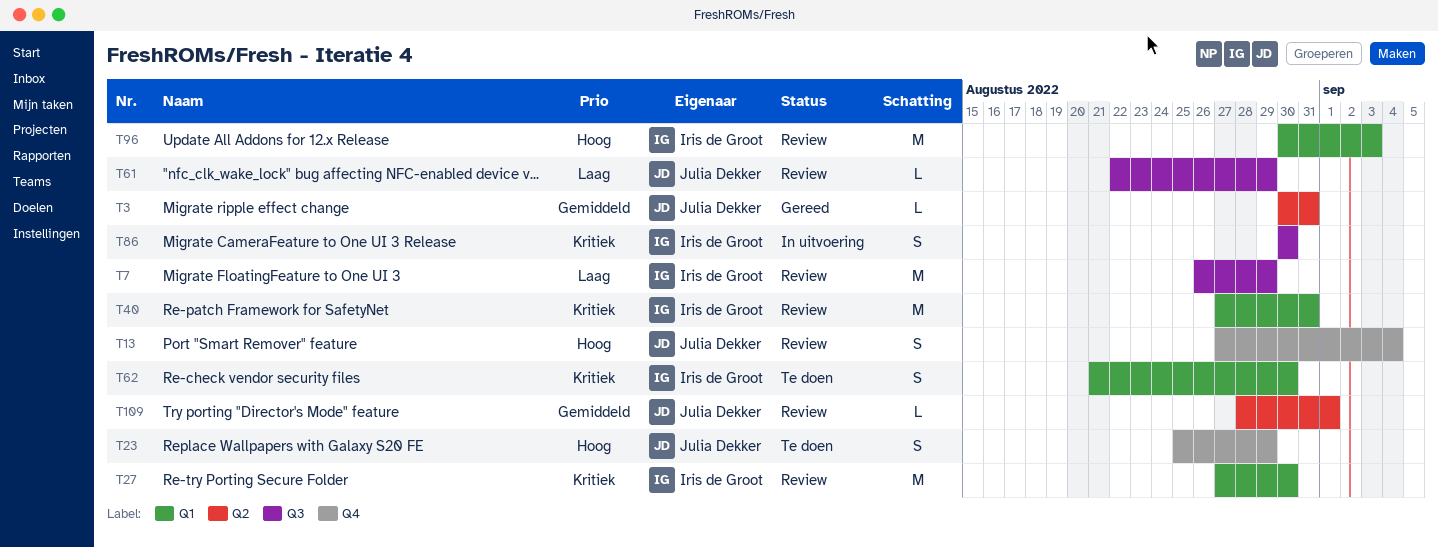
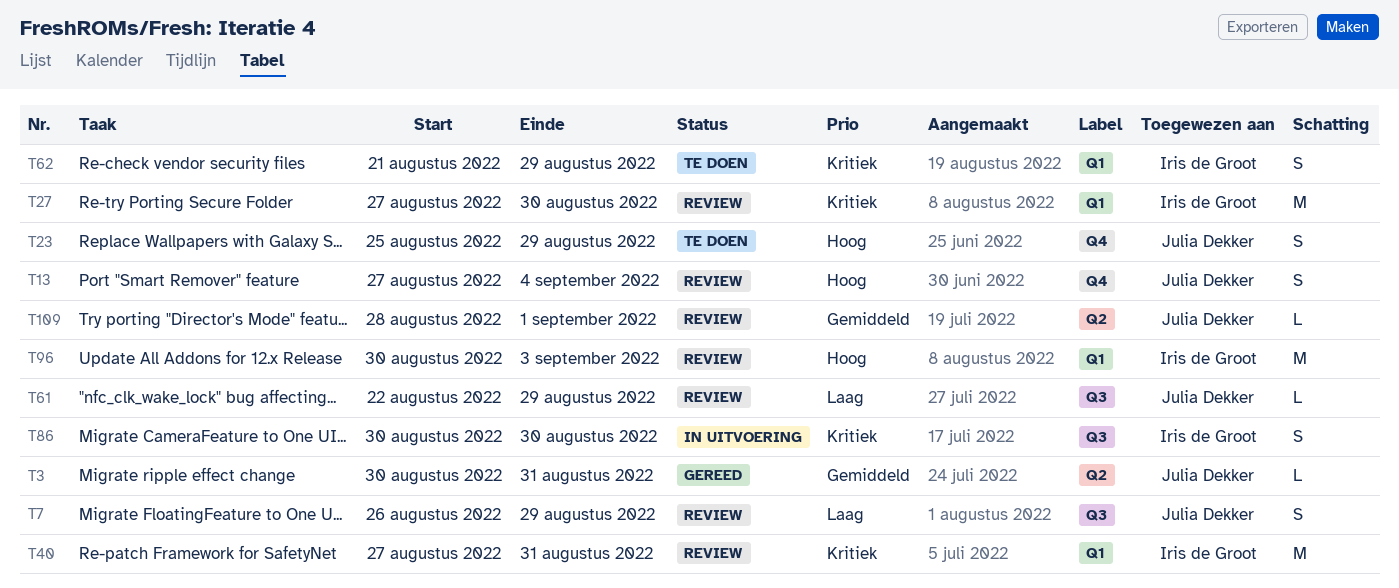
T7, owner: Iris de Groot -> Julia Dekker
T7, estimate: M -> S
T62, due: Aug 30 -> Aug 29

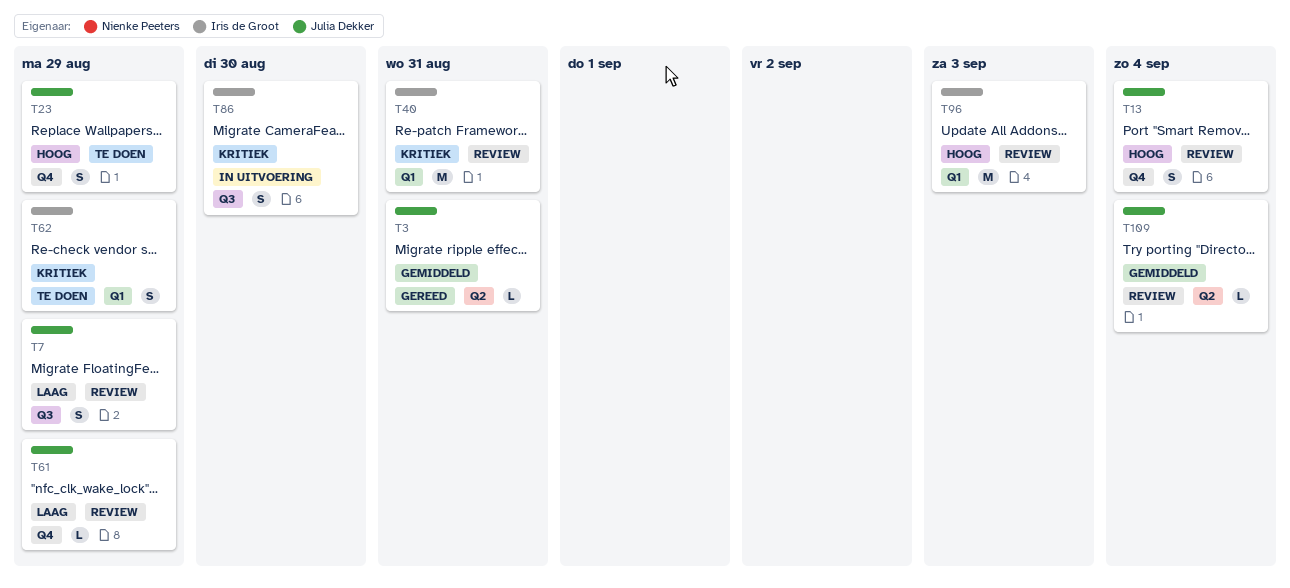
T27: present -> none
T61, label: Q3 -> Q4
T109, due: Sep 1 -> Sep 4

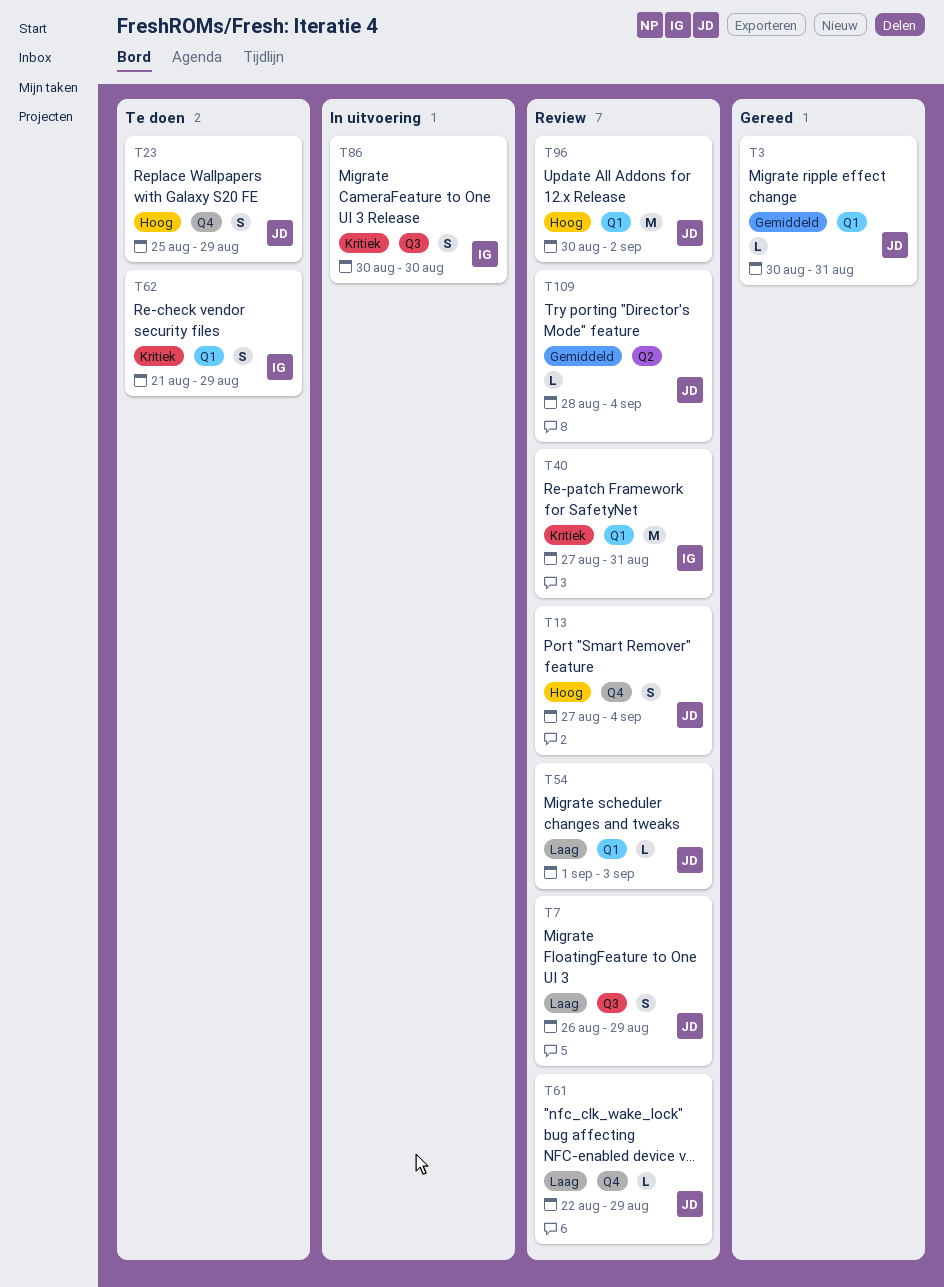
T3, label: Q2 -> Q1
T54: none -> present
T96, owner: Iris de Groot -> Julia Dekker
T96, due: Sep 3 -> Sep 2

